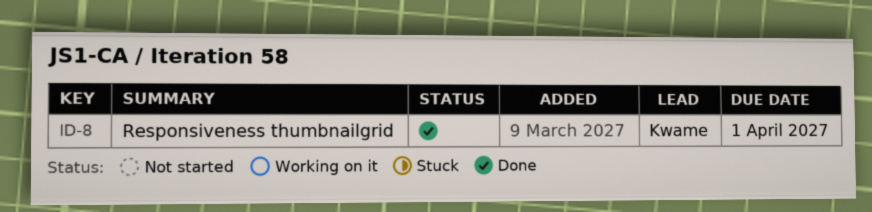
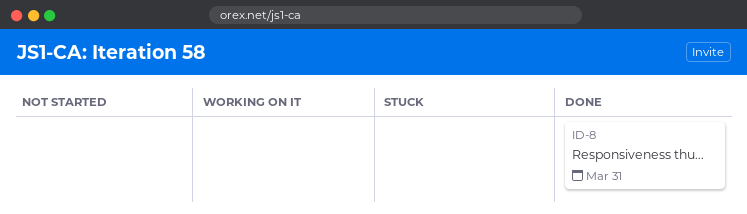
ID-8, due: Apr 1 -> Mar 31

